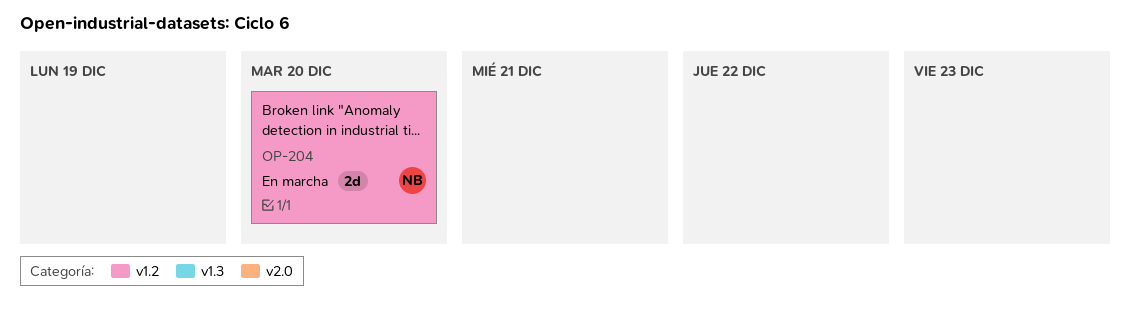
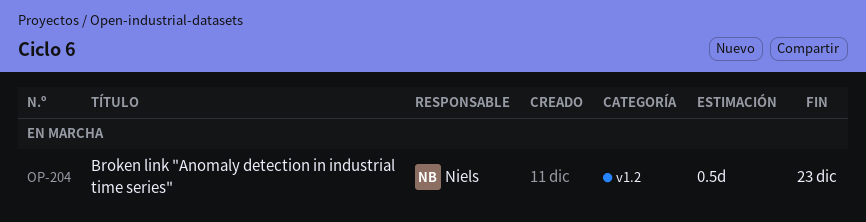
OP-204, estimate: 2d -> 0.5d
OP-204, due: Dec 20 -> Dec 23

